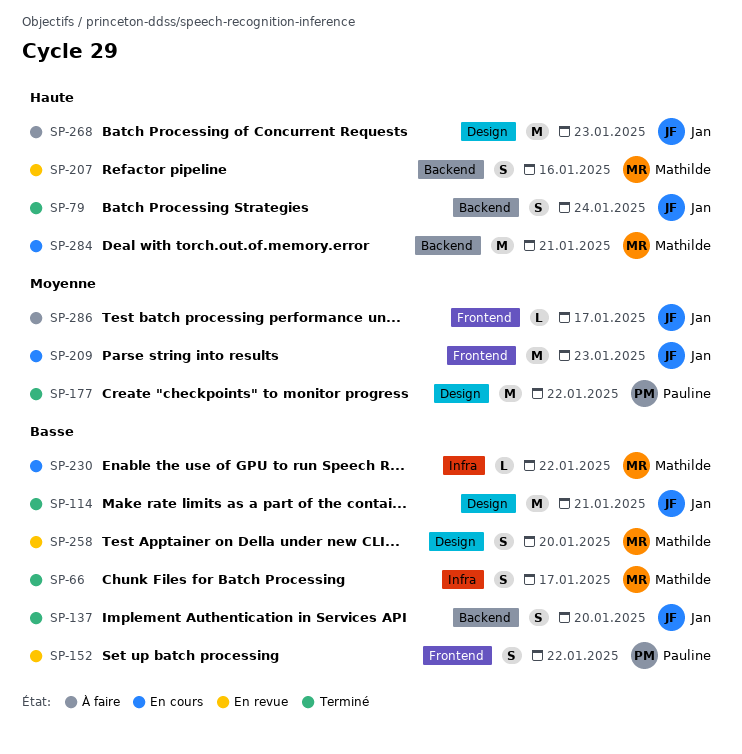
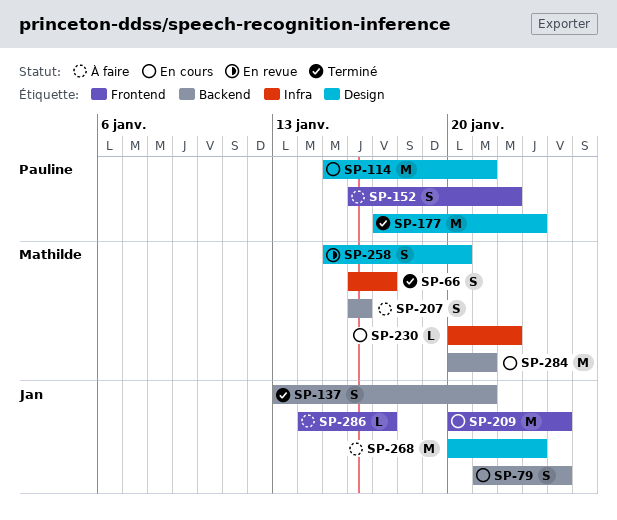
SP-79, status: Terminé -> En cours
SP-114, status: Terminé -> En cours
SP-114, owner: Jan -> Pauline
SP-137, due: Jan 20 -> Jan 21
SP-152, status: En revue -> À faire
SP-177, due: Jan 22 -> Jan 23
SP-207, status: En revue -> À faire
SP-209, due: Jan 23 -> Jan 24

